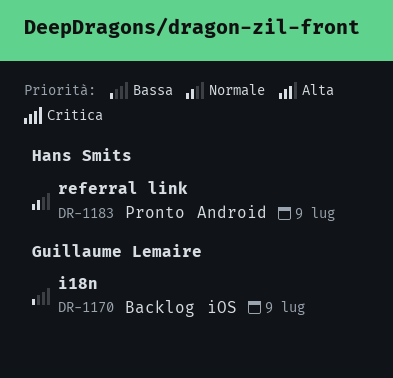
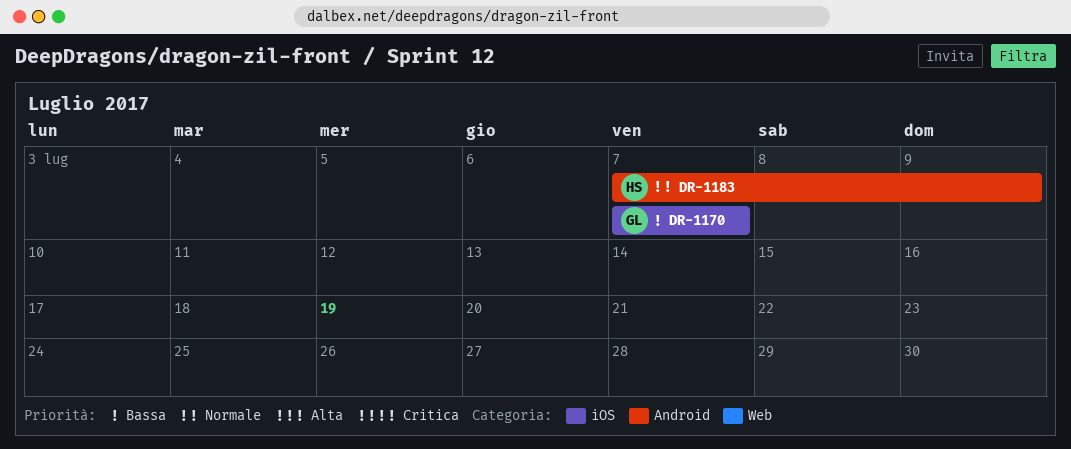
DR-1170, due: Jul 9 -> Jul 7

